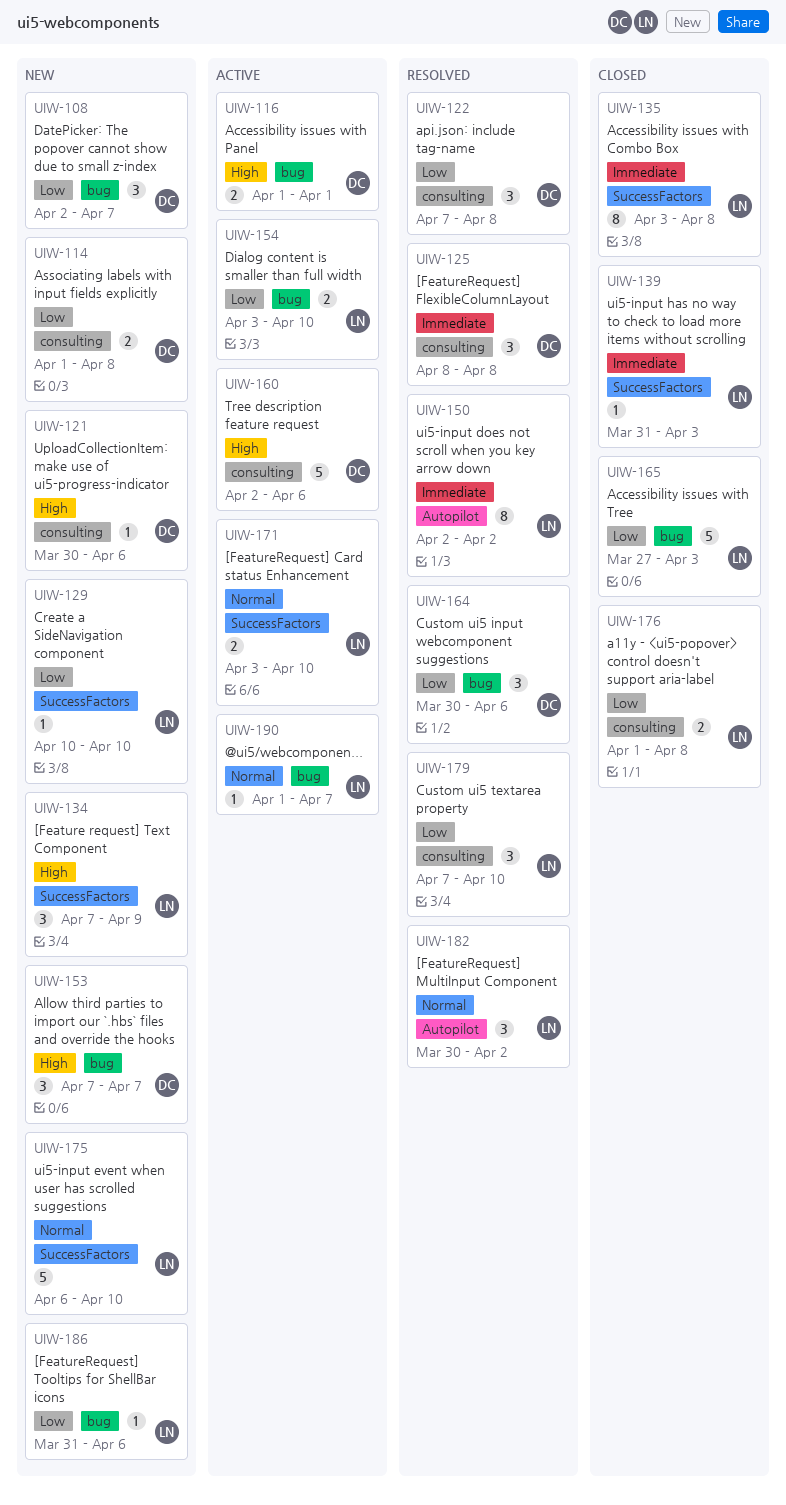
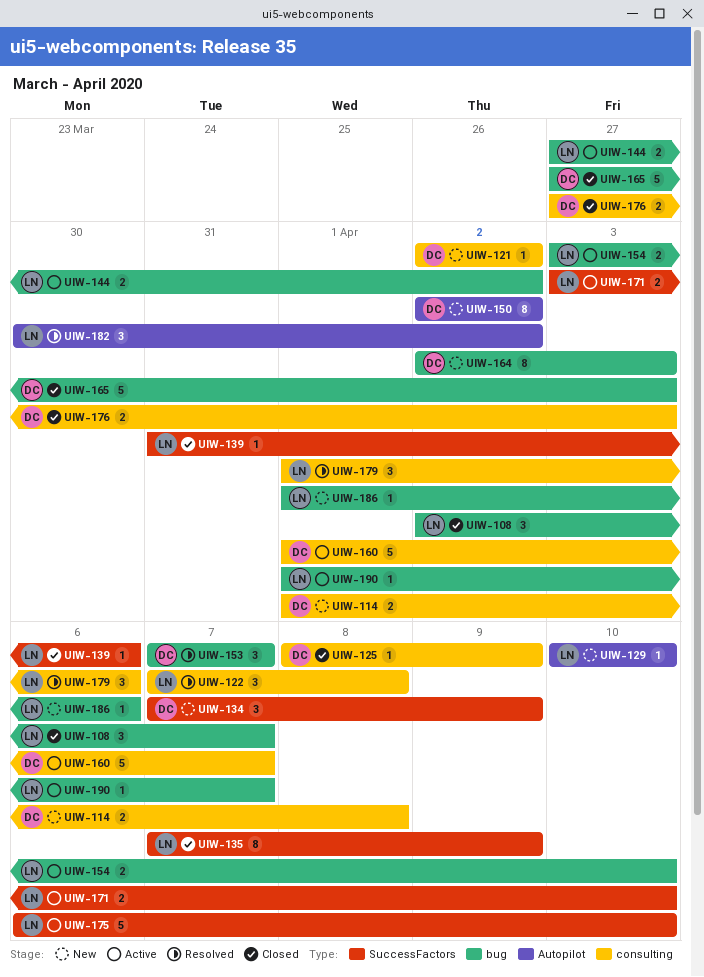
UIW-108, status: New -> Closed
UIW-108, owner: DC -> LN
UIW-116: present -> none
UIW-121, start: Mar 30 -> Apr 2
UIW-121, due: Apr 6 -> Apr 2
UIW-122, owner: DC -> LN
UIW-125, status: Resolved -> Closed
UIW-125, estimate: 3 -> 1
UIW-125, due: Apr 8 -> Apr 9
UIW-129, label: SuccessFactors -> Autopilot
UIW-134, owner: LN -> DC
UIW-135, start: Apr 3 -> Apr 7
UIW-135, due: Apr 8 -> Apr 9
UIW-139, due: Apr 3 -> Apr 6
UIW-144: none -> present
UIW-150, status: Resolved -> New
UIW-150, owner: LN -> DC
UIW-153, status: New -> Resolved
UIW-160, start: Apr 2 -> Apr 1
UIW-160, due: Apr 6 -> Apr 7
UIW-164, status: Resolved -> New
UIW-164, estimate: 3 -> 8
UIW-164, start: Mar 30 -> Apr 2
UIW-164, due: Apr 6 -> Apr 3
UIW-165, owner: LN -> DC
UIW-175, status: New -> Active
UIW-176, owner: LN -> DC
UIW-176, start: Apr 1 -> Mar 27
UIW-176, due: Apr 8 -> Apr 3
UIW-179, start: Apr 7 -> Apr 1
UIW-179, due: Apr 10 -> Apr 6
UIW-186, start: Mar 31 -> Apr 1

